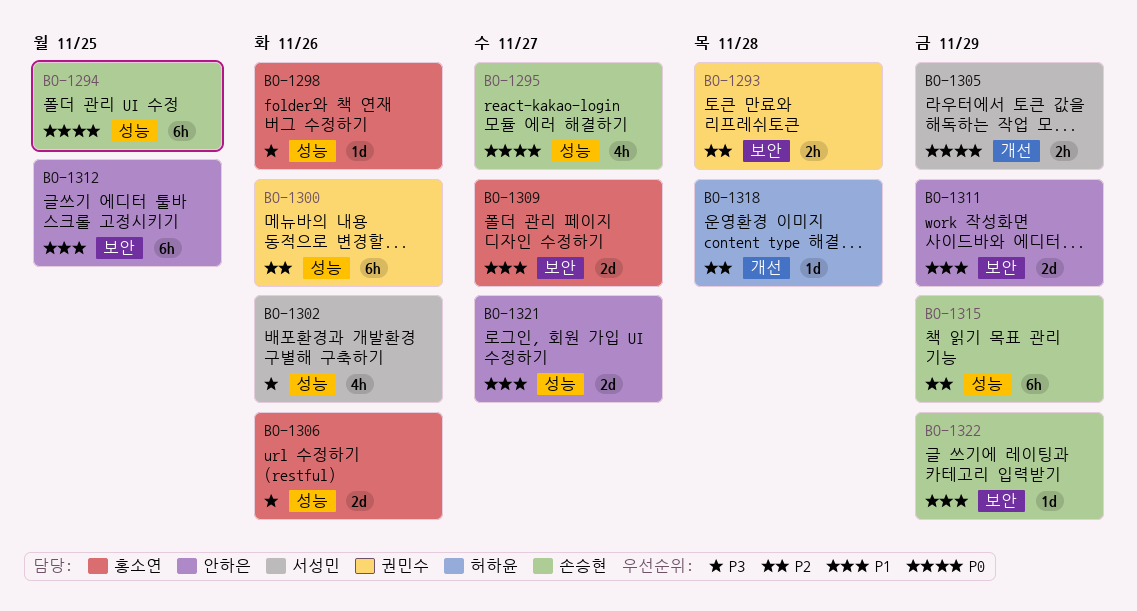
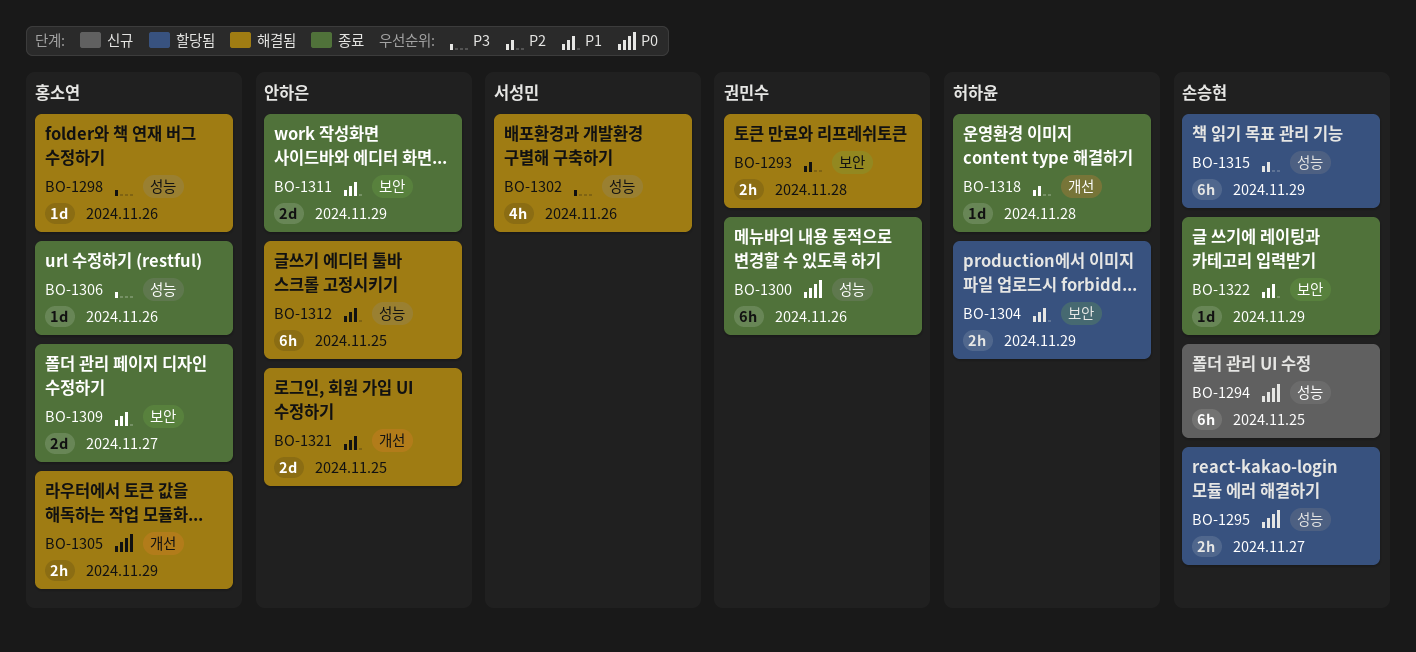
BO-1295, estimate: 4h -> 2h
BO-1300, priority: P2 -> P0
BO-1304: none -> present
BO-1305, owner: 서성민 -> 홍소연
BO-1306, estimate: 2d -> 1d
BO-1312, label: 보안 -> 성능
BO-1321, label: 성능 -> 개선
BO-1321, due: Nov 27 -> Nov 25

